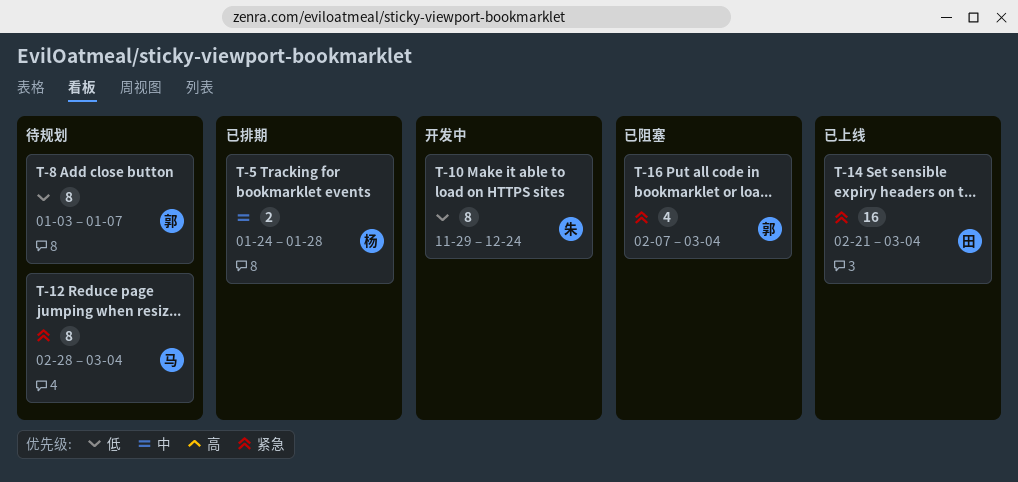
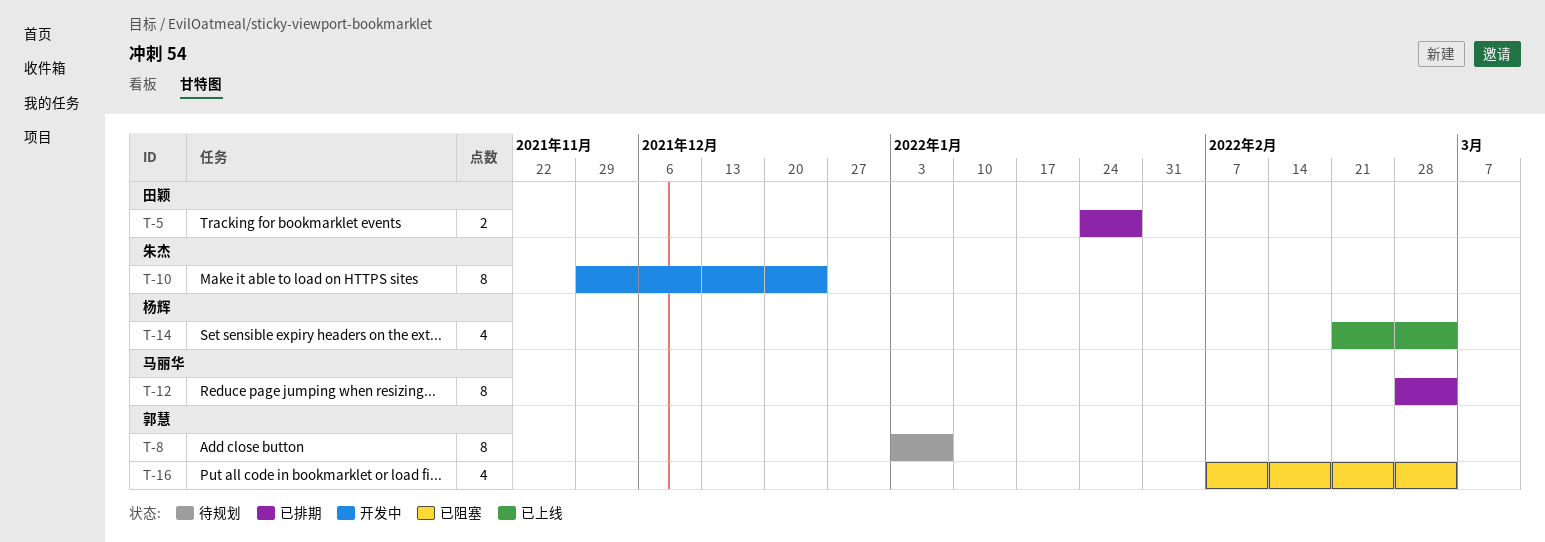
T-5, owner: 杨辉 -> 田颖
T-12, status: 待规划 -> 已排期
T-14, owner: 田颖 -> 杨辉
T-14, estimate: 16 -> 4

